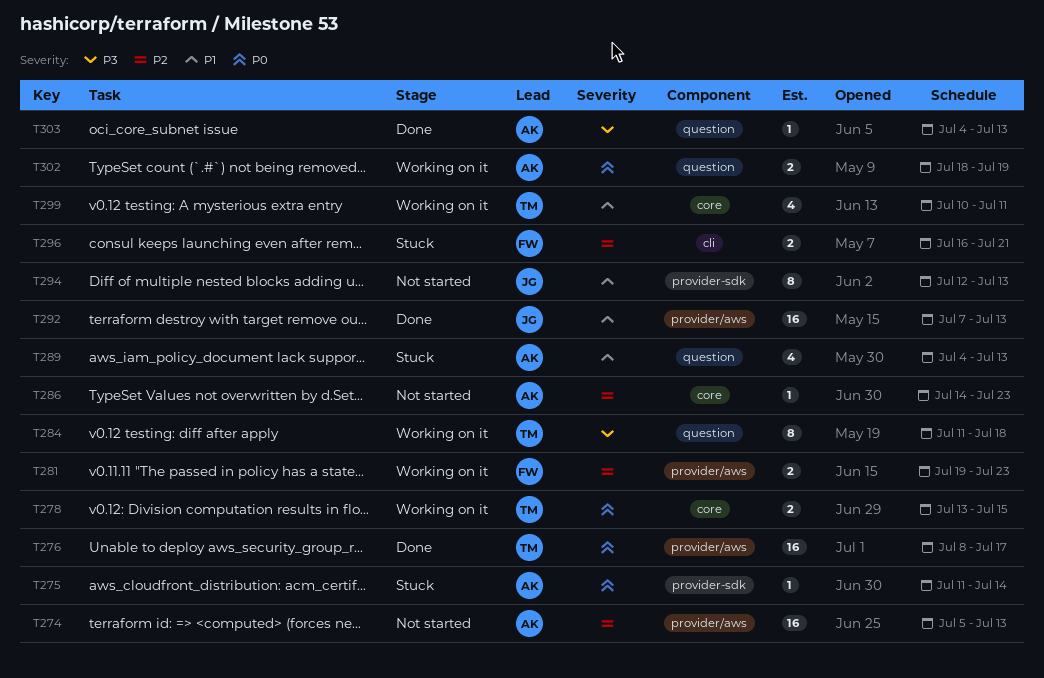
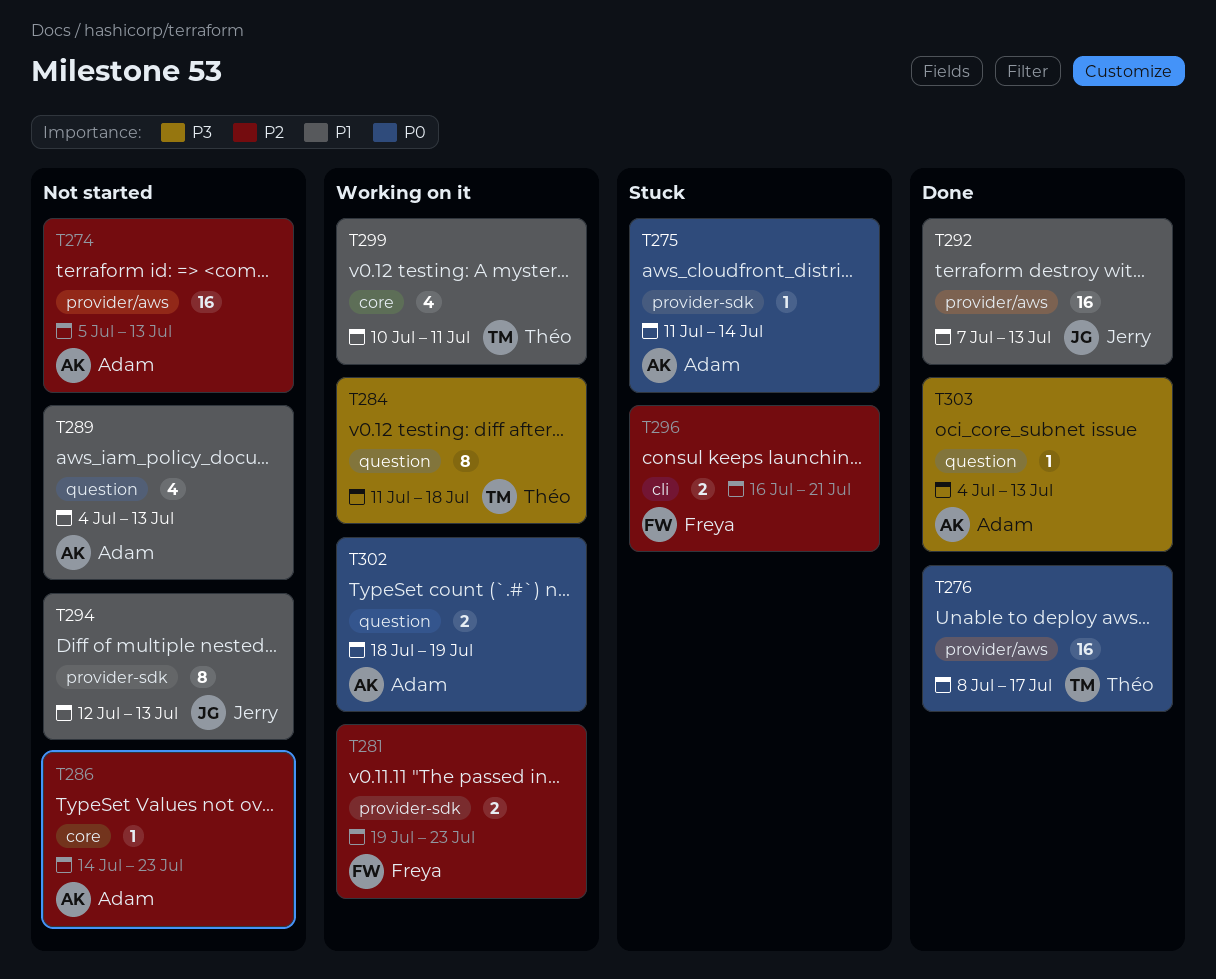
T278: present -> none
T281, label: provider/aws -> provider-sdk
T289, status: Stuck -> Not started

